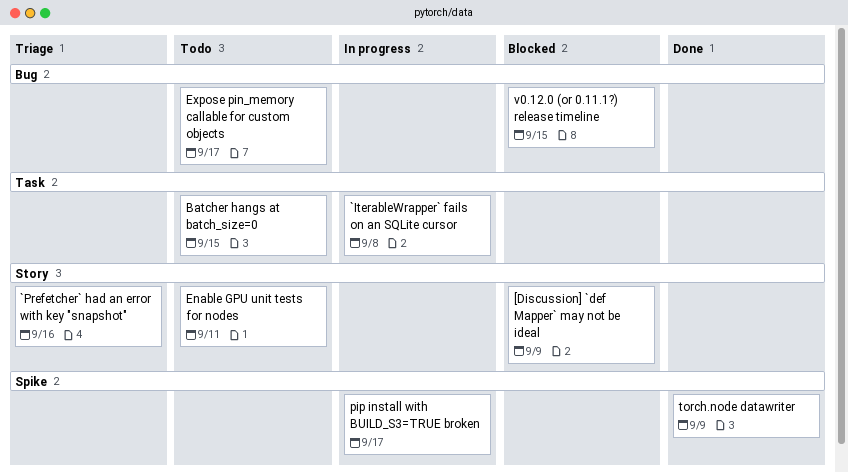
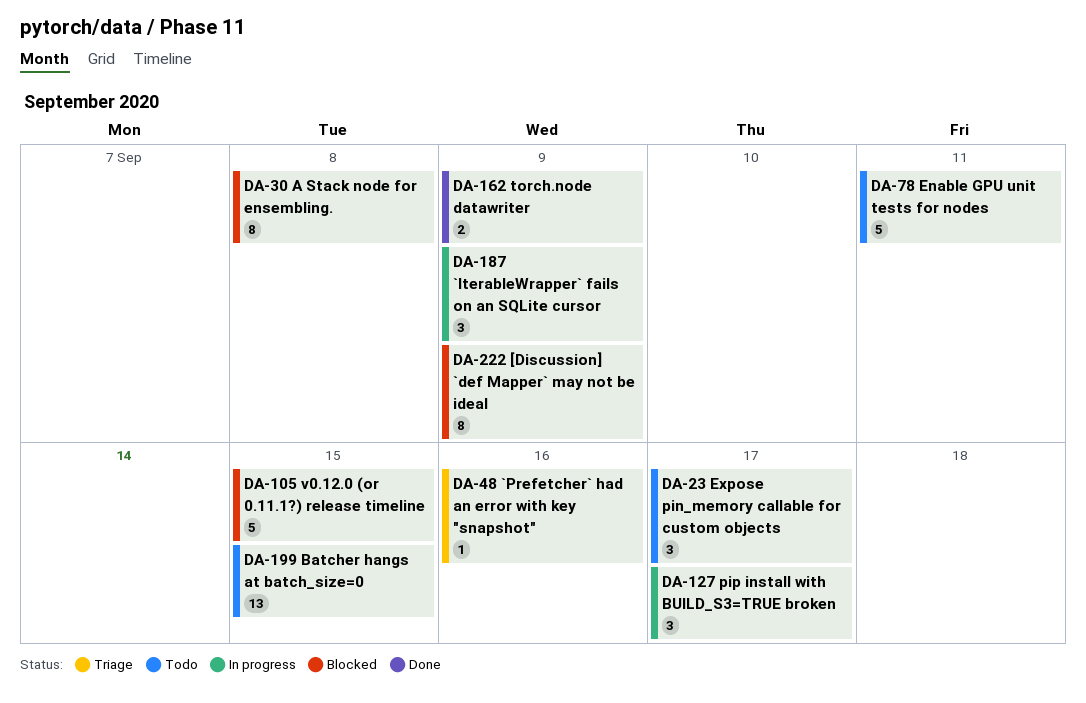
`IterableWrapper` fails on an SQLite cursor, due: Sep 8 -> Sep 9
A Stack node for ensembling.: none -> present

